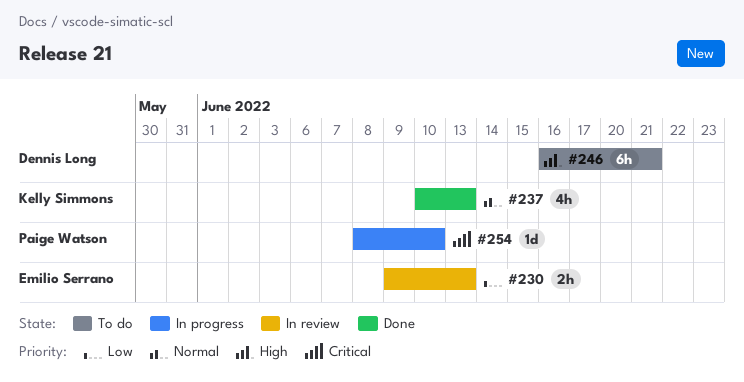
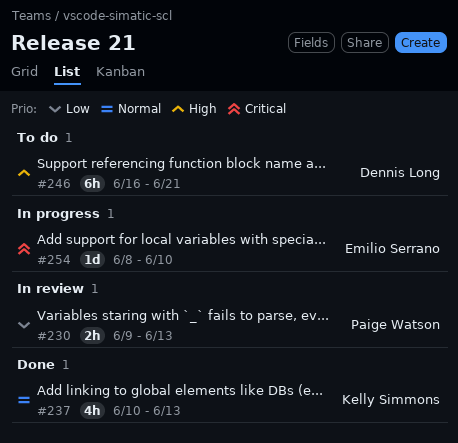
#230, owner: Emilio Serrano -> Paige Watson
#254, owner: Paige Watson -> Emilio Serrano

